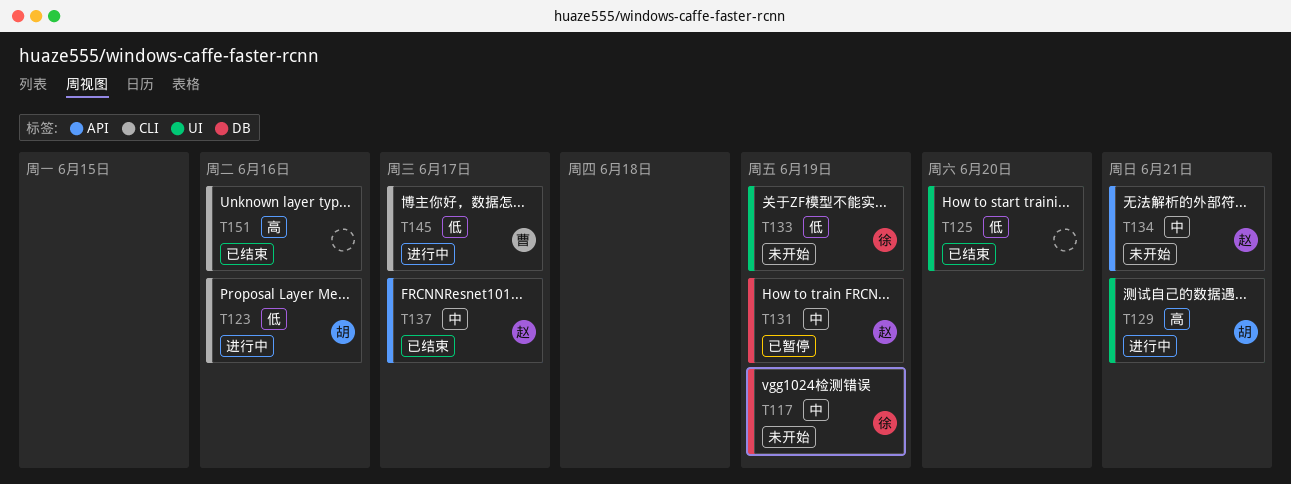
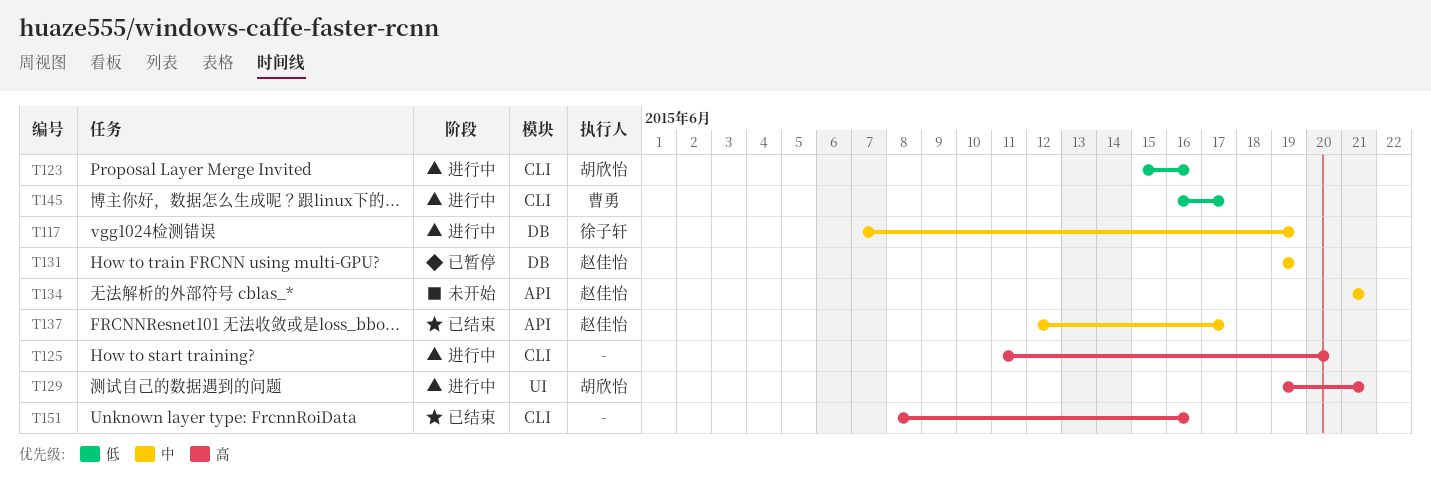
T117, status: 未开始 -> 进行中
T125, status: 已结束 -> 进行中
T125, priority: 低 -> 高
T125, label: UI -> CLI
T133: present -> none

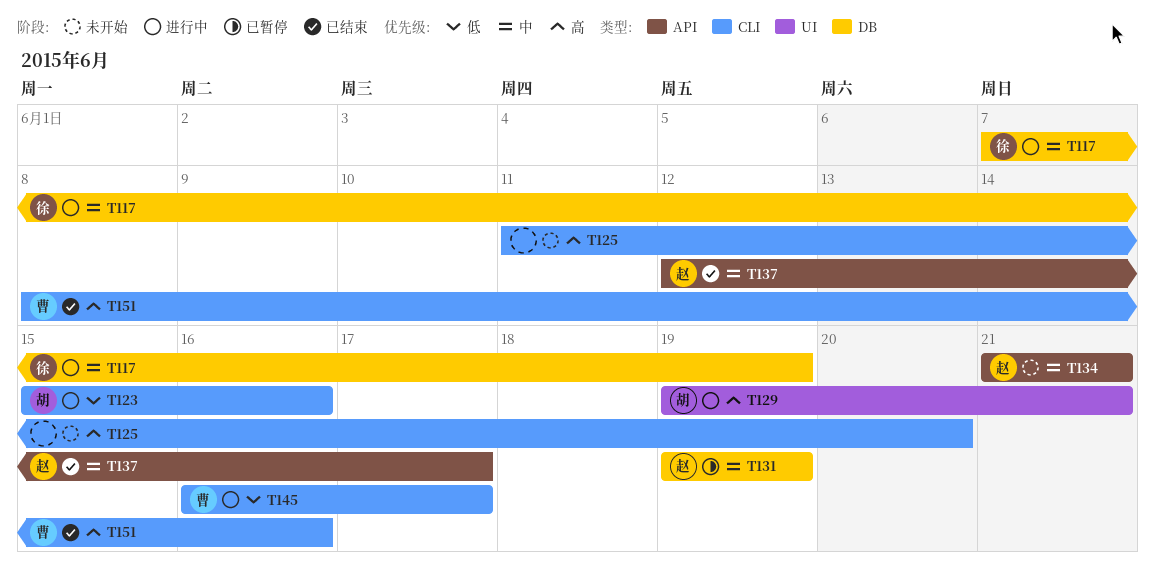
T125, status: 进行中 -> 未开始
T151, owner: none -> 曹勇

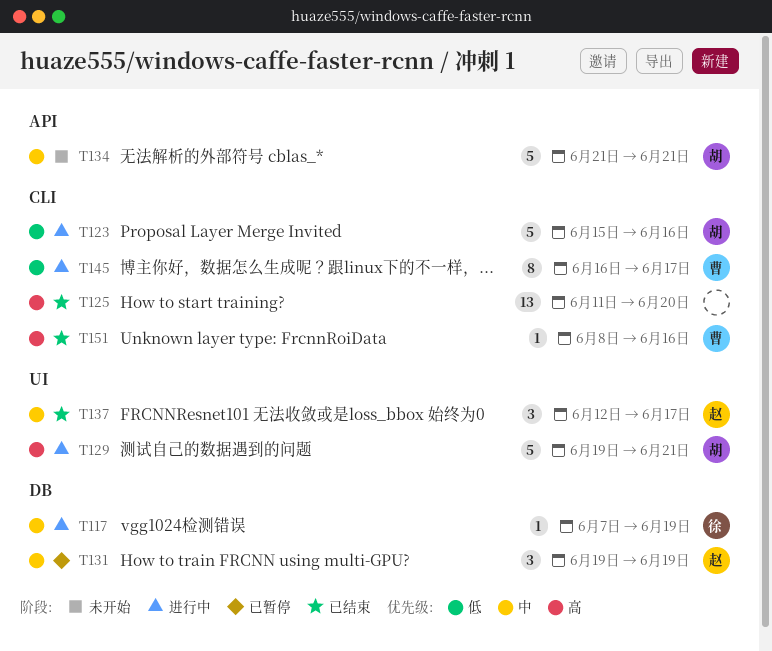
T125, status: 未开始 -> 已结束
T134, owner: 赵 -> 胡
T137, label: API -> UI

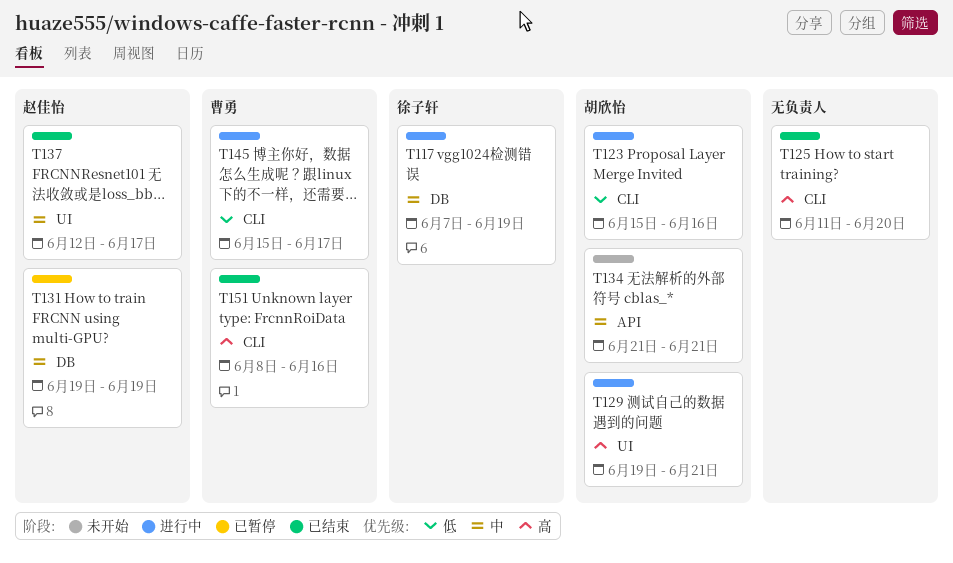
T145, start: Jun 16 -> Jun 15

